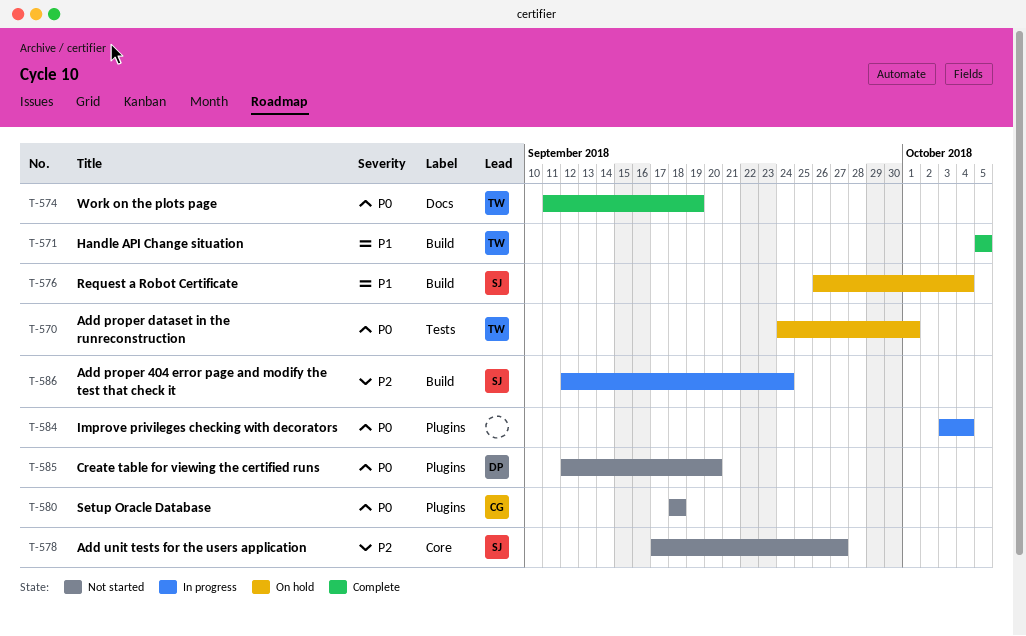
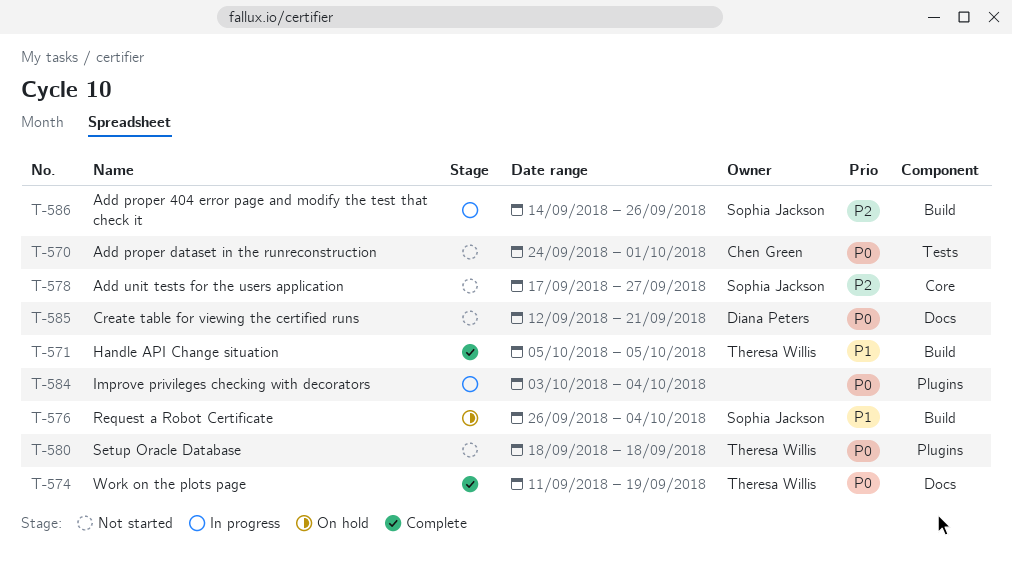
T-570, status: On hold -> Not started
T-570, owner: Theresa Willis -> Chen Green
T-580, owner: Chen Green -> Theresa Willis
T-585, label: Plugins -> Docs
T-585, due: Sep 20 -> Sep 21
T-586, start: Sep 12 -> Sep 14
T-586, due: Sep 24 -> Sep 26

